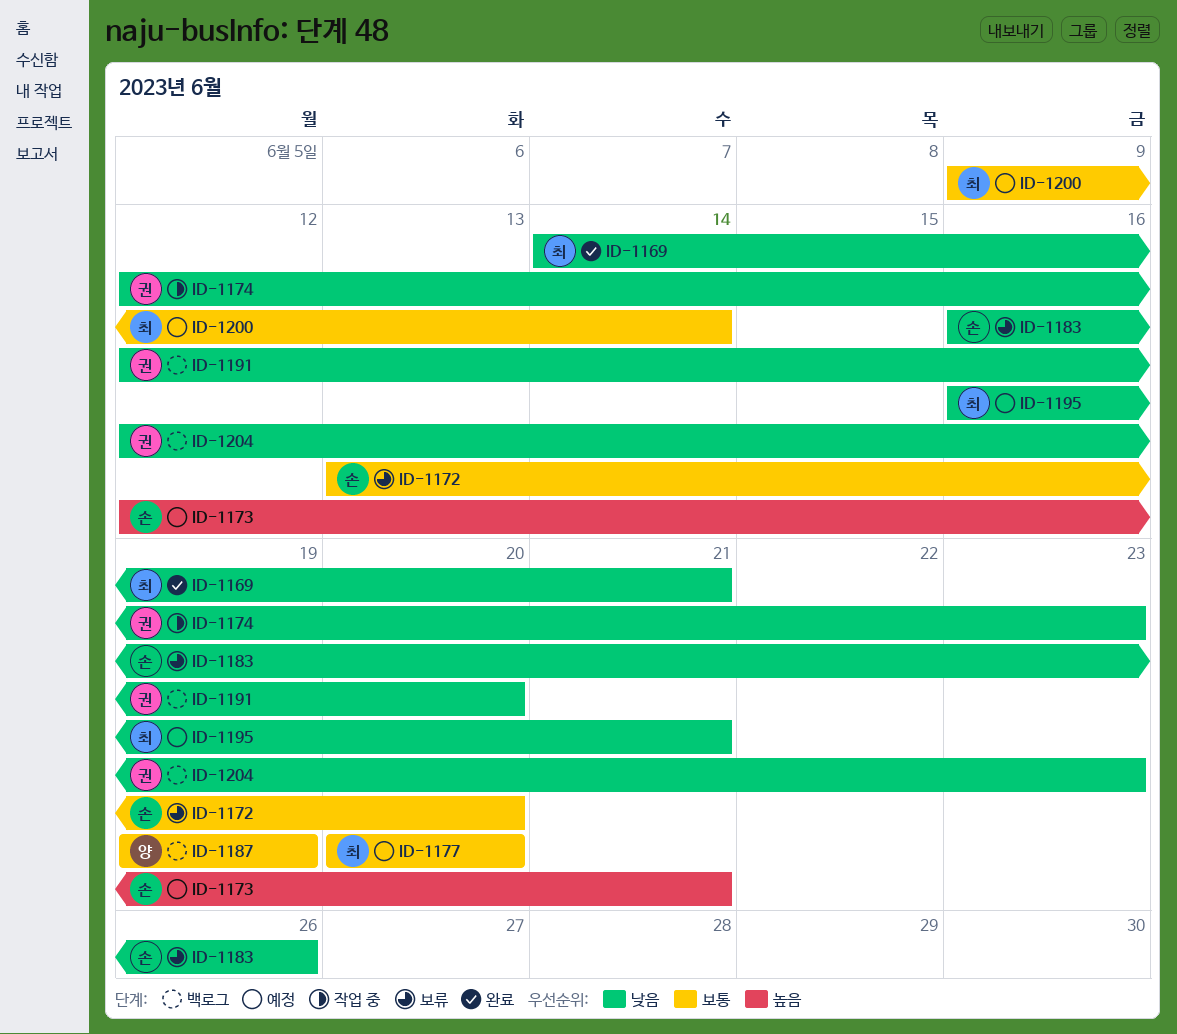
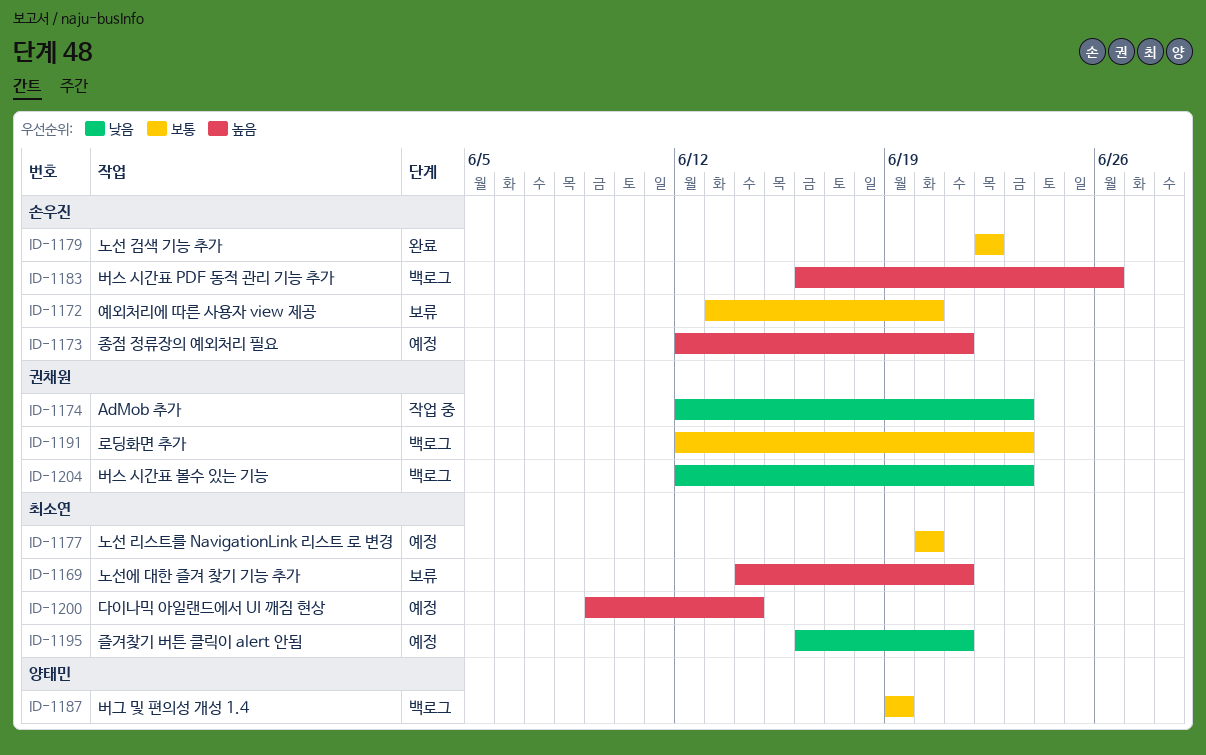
ID-1169, status: 완료 -> 보류
ID-1169, priority: 낮음 -> 높음
ID-1179: none -> present
ID-1183, status: 보류 -> 백로그
ID-1183, priority: 낮음 -> 높음
ID-1191, priority: 낮음 -> 보통
ID-1191, due: Jun 20 -> Jun 23
ID-1200, priority: 보통 -> 높음

